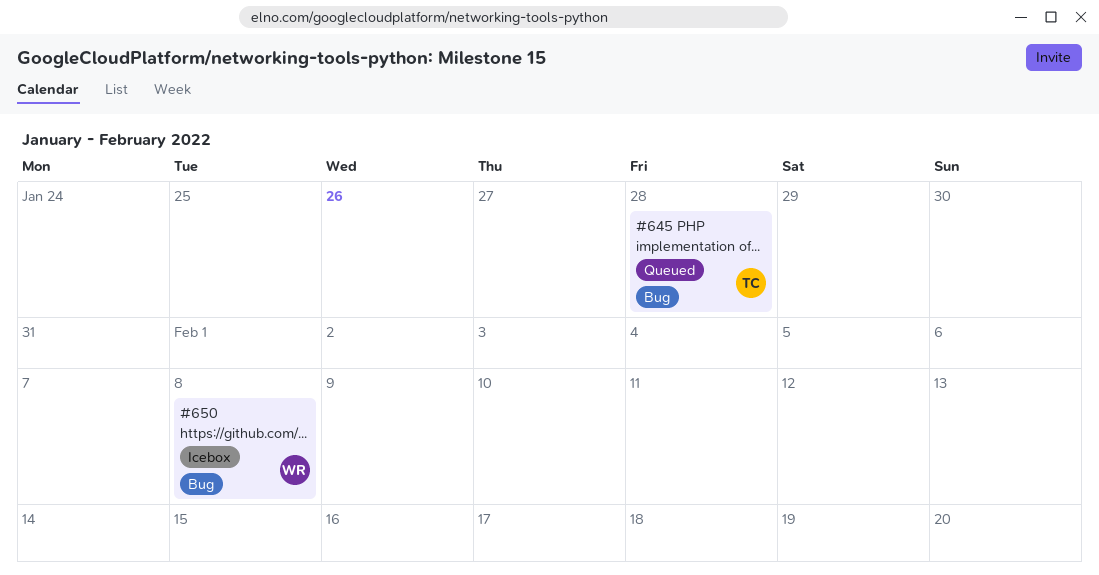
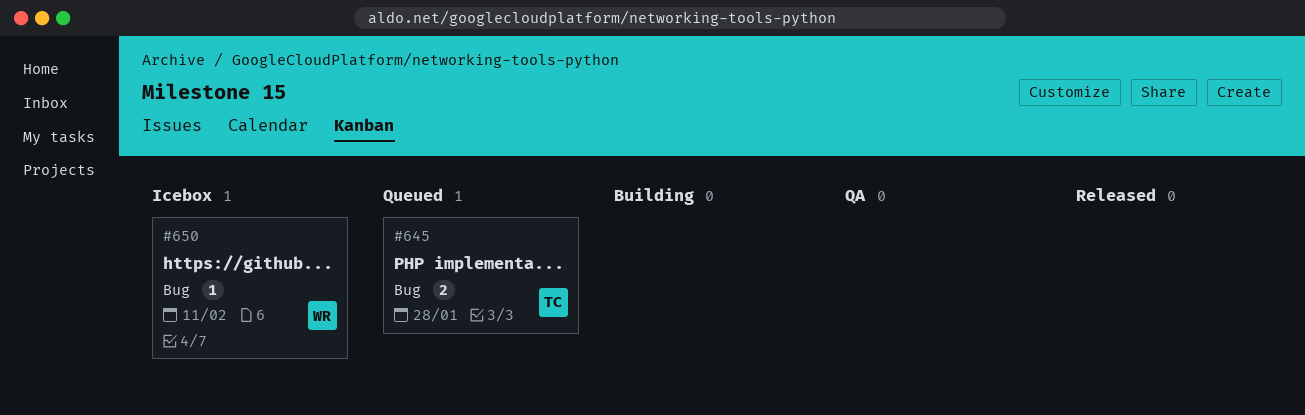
#650, due: Feb 8 -> Feb 11

